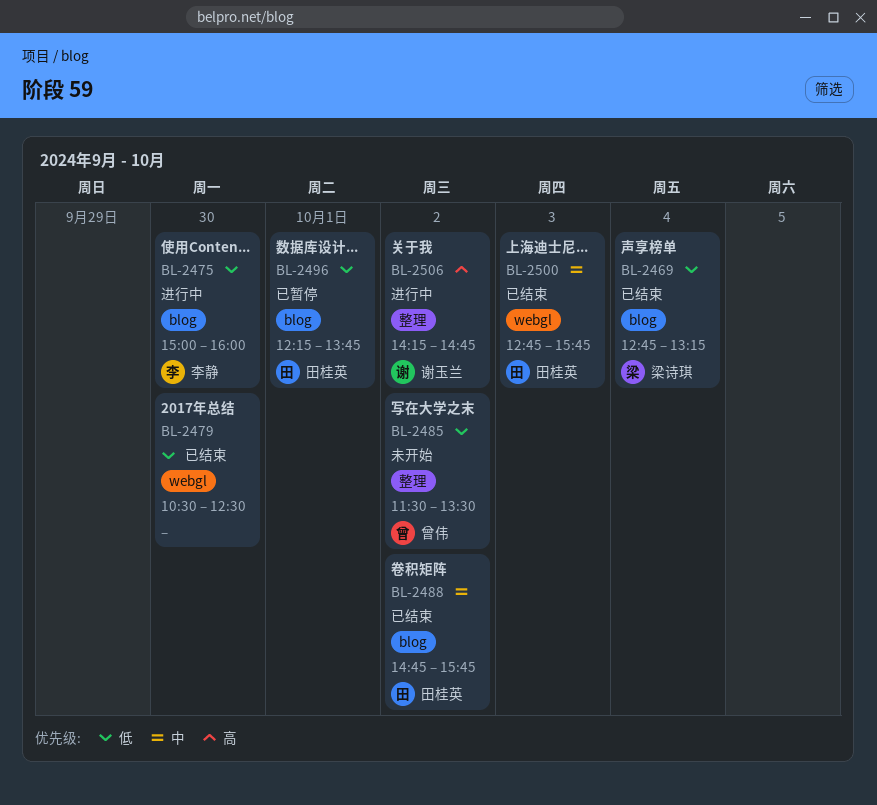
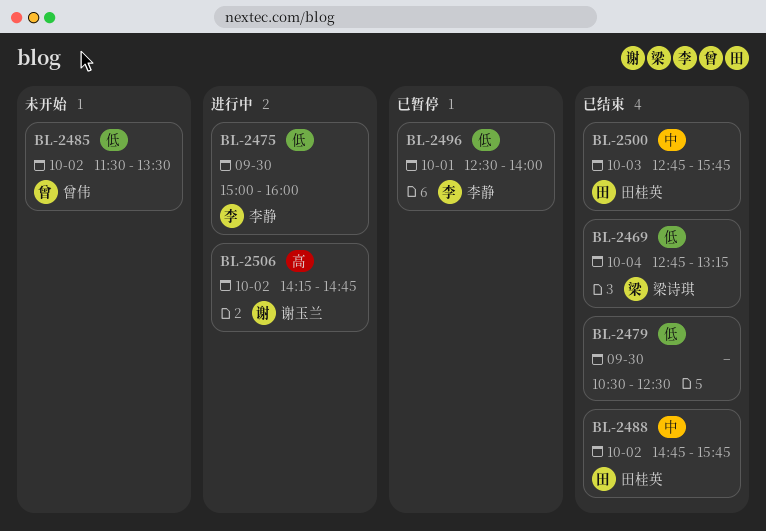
BL-2496, owner: 田桂英 -> 李静
BL-2496, begins: 12:15 -> 12:30
BL-2496, ends: 13:45 -> 14:00

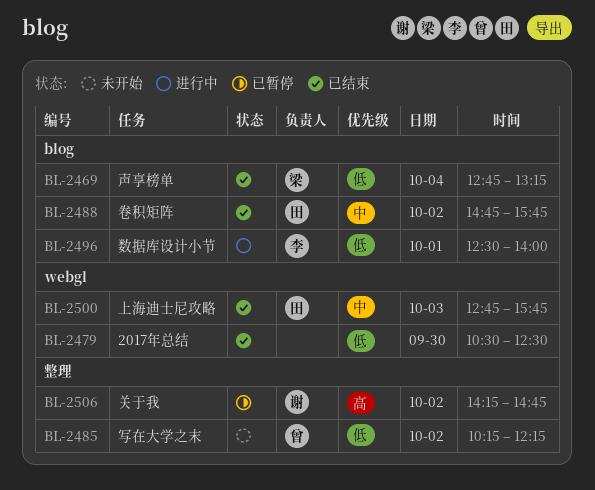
BL-2475: present -> none
BL-2485, begins: 11:30 -> 10:15
BL-2485, ends: 13:30 -> 12:15
BL-2496, status: 已暂停 -> 进行中
BL-2506, status: 进行中 -> 已暂停

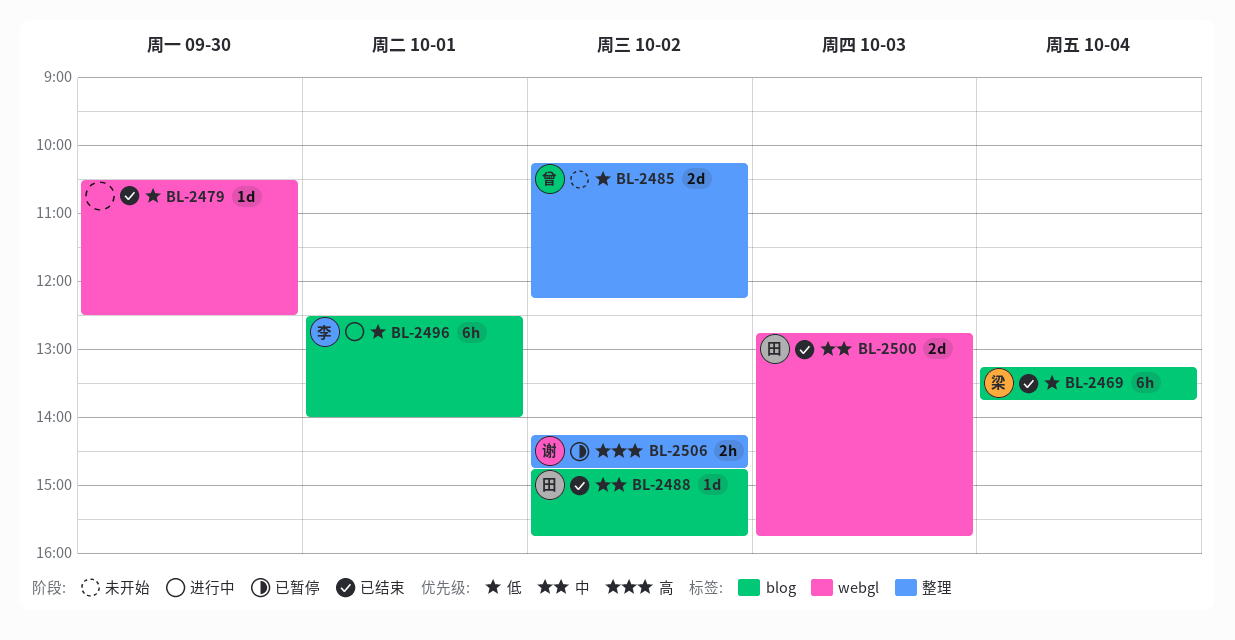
BL-2469, begins: 12:45 -> 13:15
BL-2469, ends: 13:15 -> 13:45

